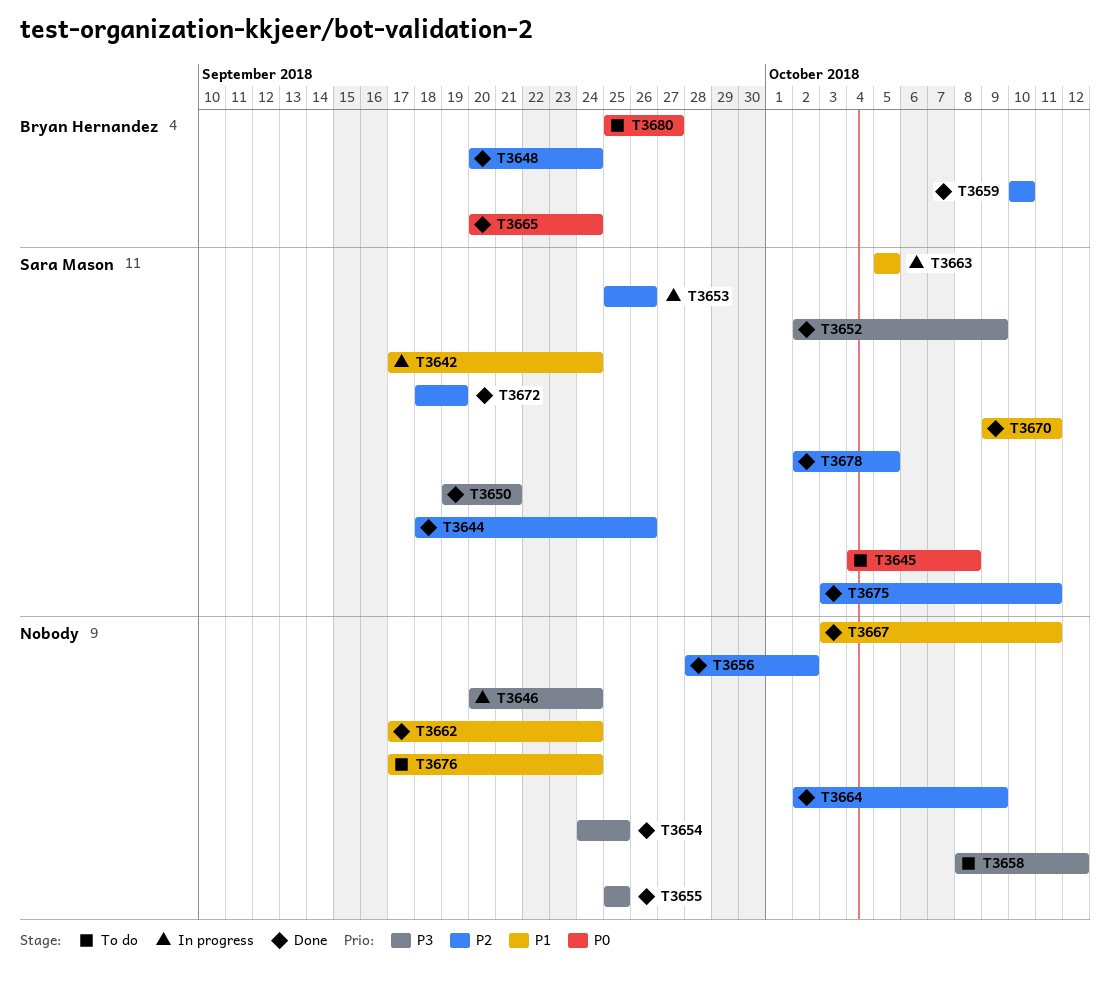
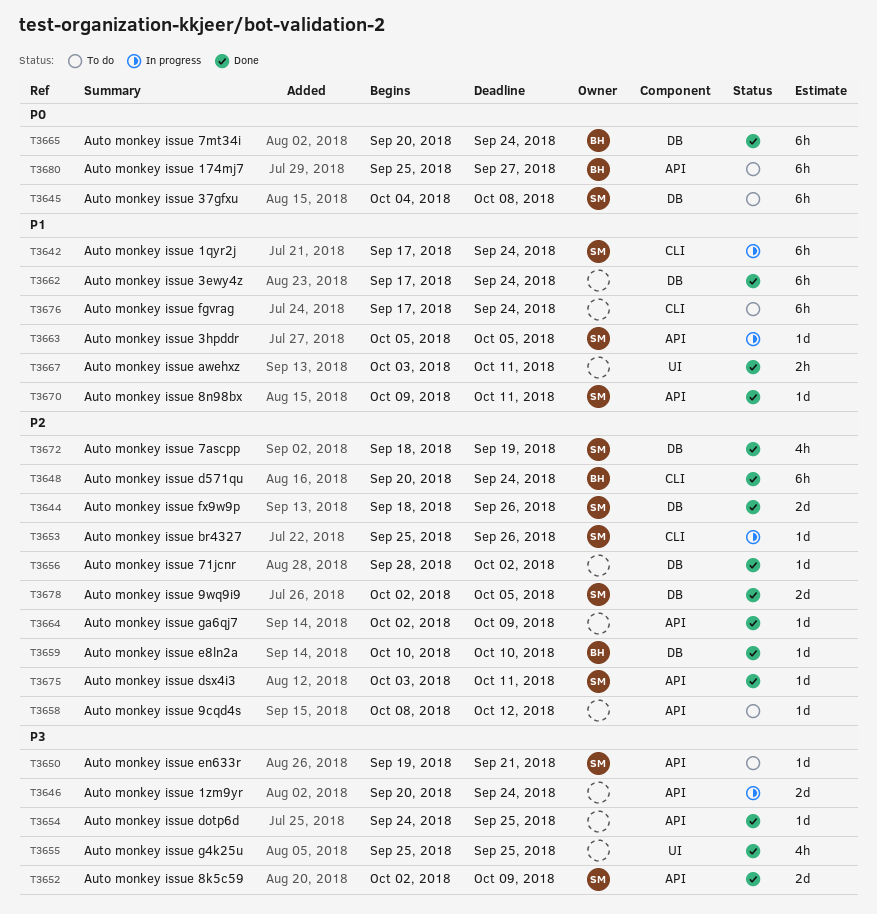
T3650, status: Done -> To do
T3658, priority: P3 -> P2

